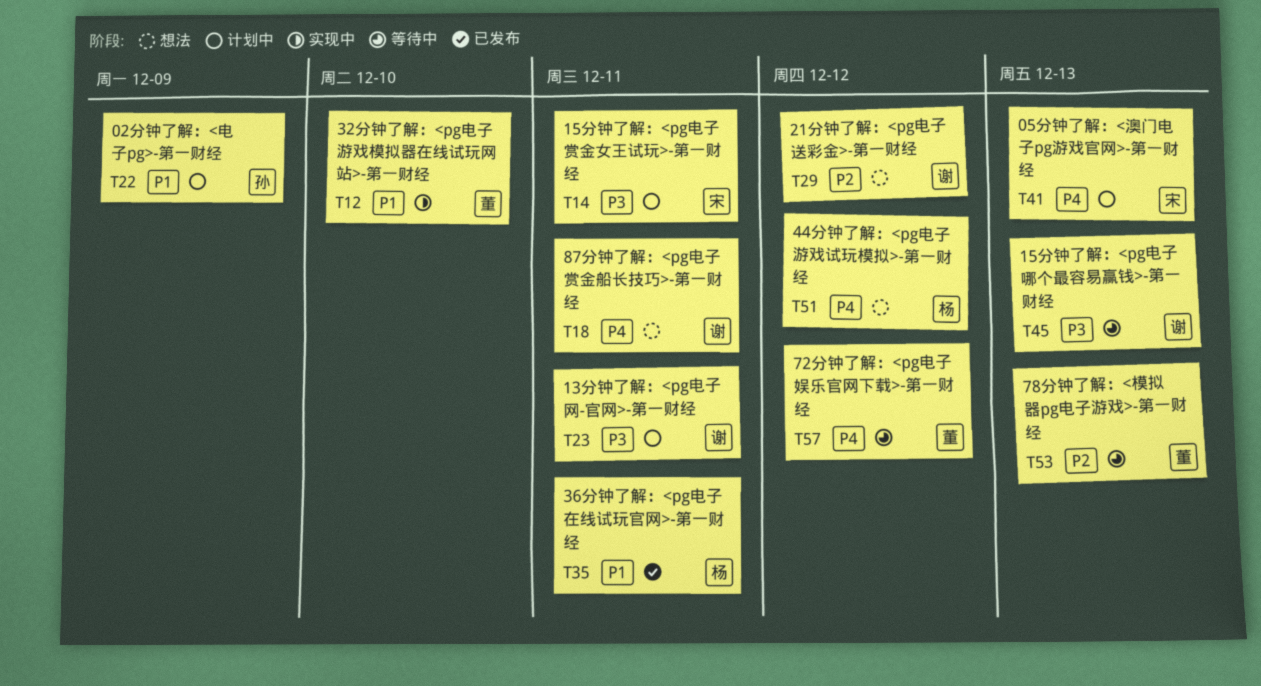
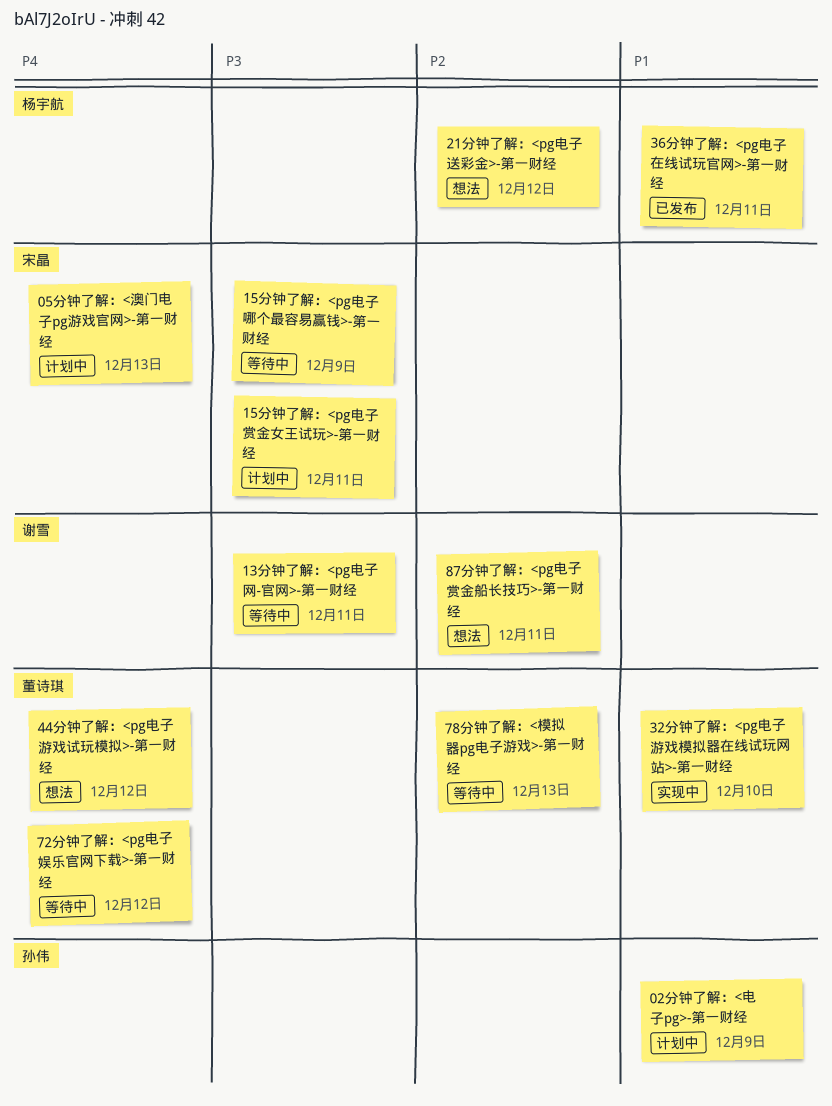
13分钟了解：<pg电子网-官网>-第一财经, status: 计划中 -> 等待中
15分钟了解：<pg电子哪个最容易赢钱>-第一财经, owner: 谢雪 -> 宋晶
15分钟了解：<pg电子哪个最容易赢钱>-第一财经, due: Dec 13 -> Dec 9
21分钟了解：<pg电子送彩金>-第一财经, owner: 谢雪 -> 杨宇航
44分钟了解：<pg电子游戏试玩模拟>-第一财经, owner: 杨宇航 -> 董诗琪
87分钟了解：<pg电子赏金船长技巧>-第一财经, priority: P4 -> P2

